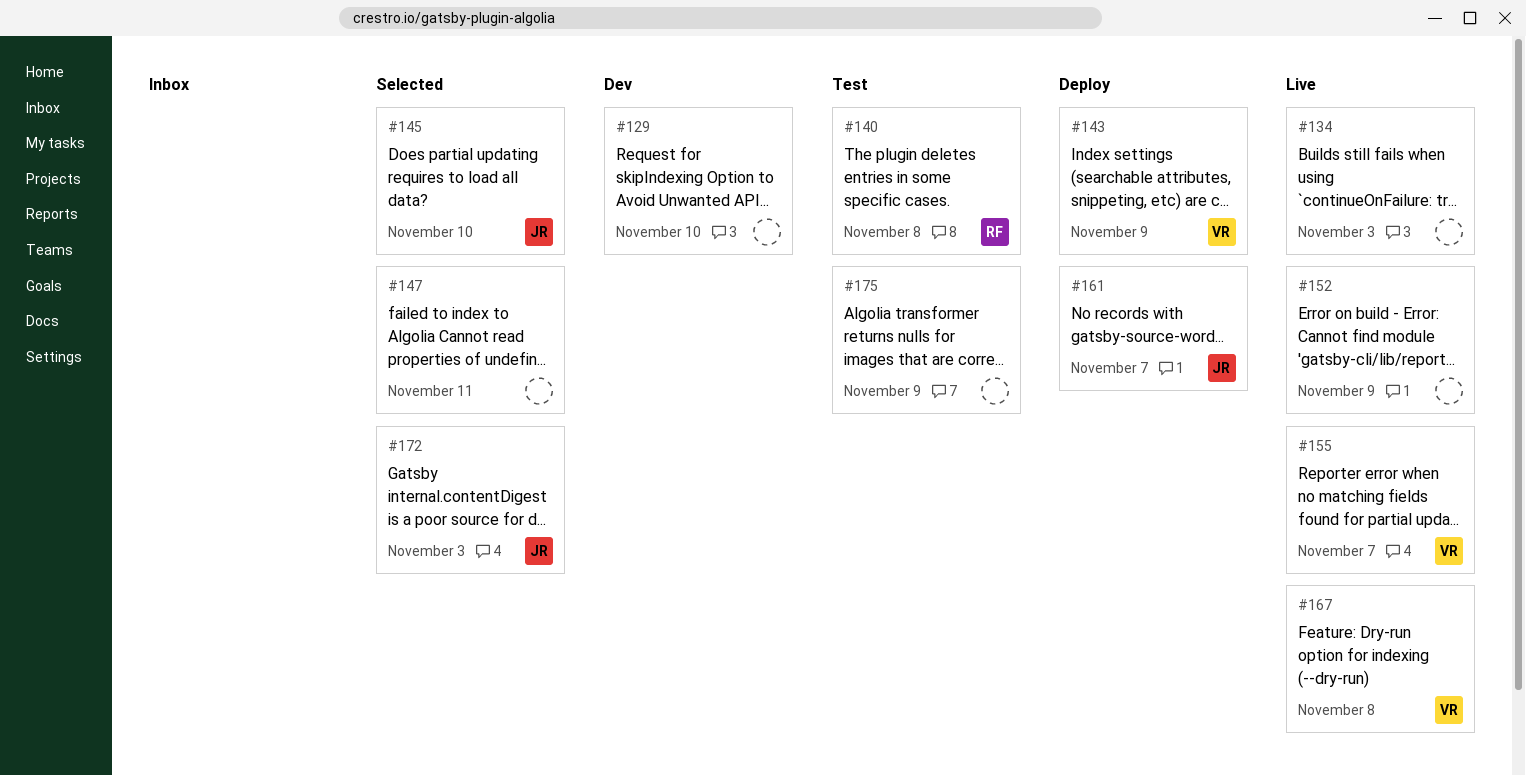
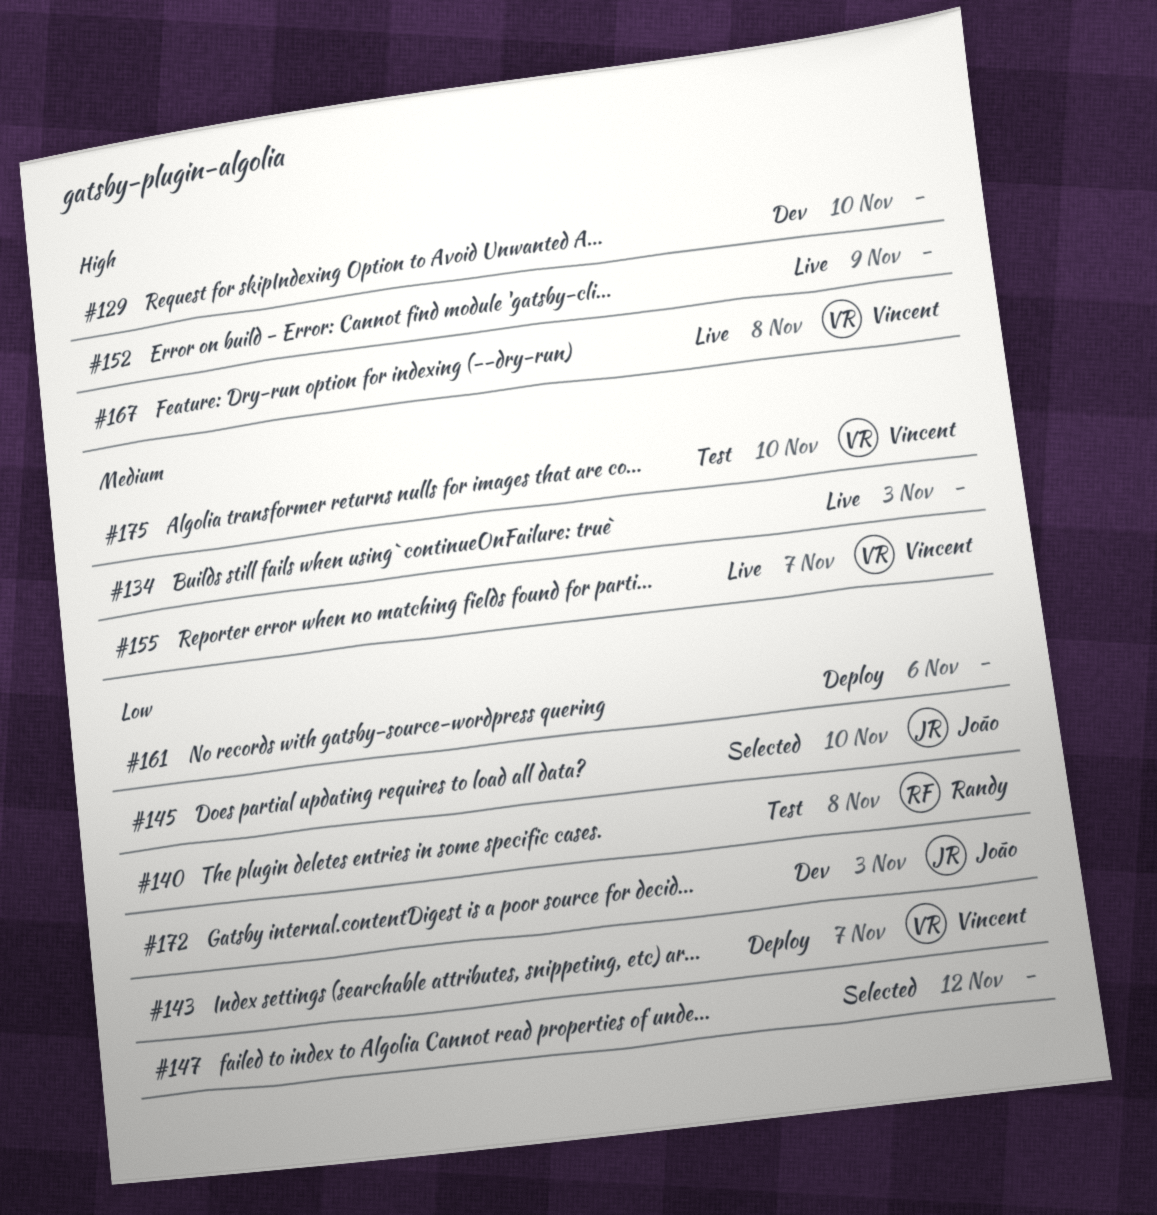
#143, due: Nov 9 -> Nov 7
#147, due: Nov 11 -> Nov 12
#161, owner: João -> none
#161, due: Nov 7 -> Nov 6
#172, status: Selected -> Dev
#175, owner: none -> Vincent
#175, due: Nov 9 -> Nov 10

